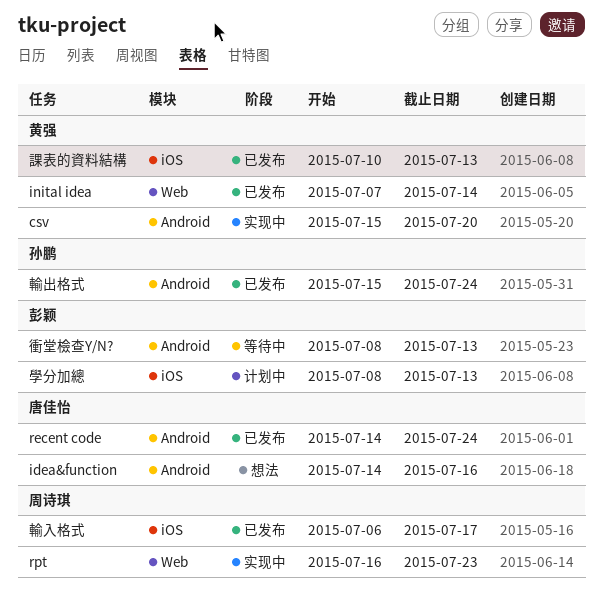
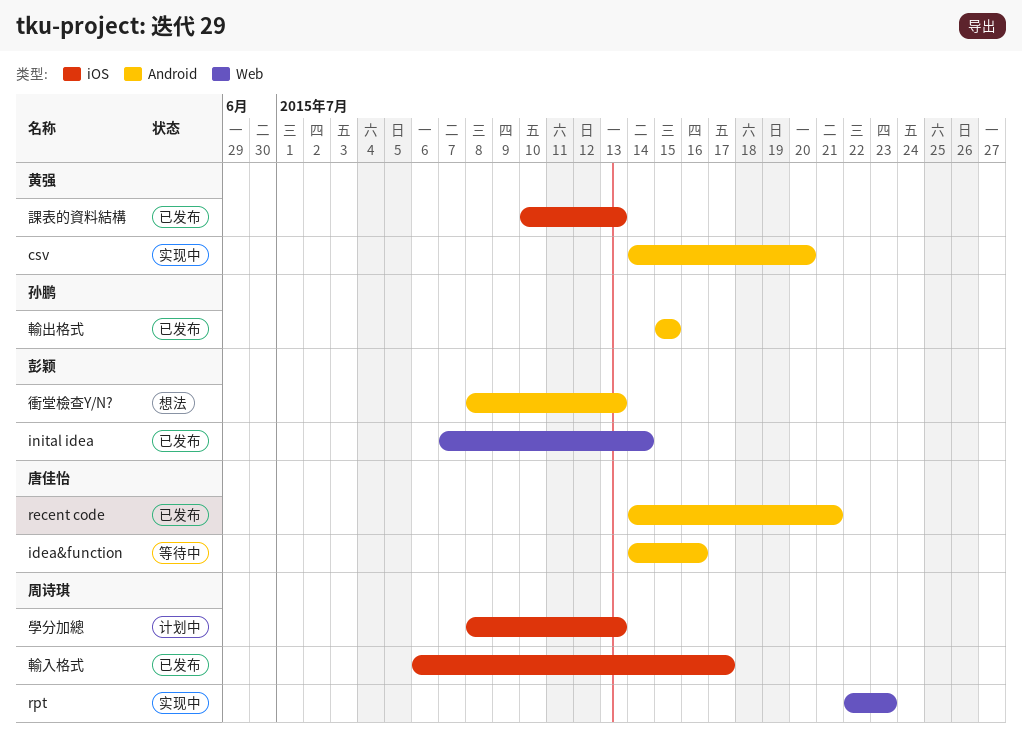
csv, start: Jul 15 -> Jul 14
idea&function, status: 想法 -> 等待中
inital idea, owner: 黄强 -> 彭颖
recent code, due: Jul 24 -> Jul 21
rpt, start: Jul 16 -> Jul 22
學分加總, owner: 彭颖 -> 周诗琪
衝堂檢查Y/N?, status: 等待中 -> 想法
輸出格式, due: Jul 24 -> Jul 15

